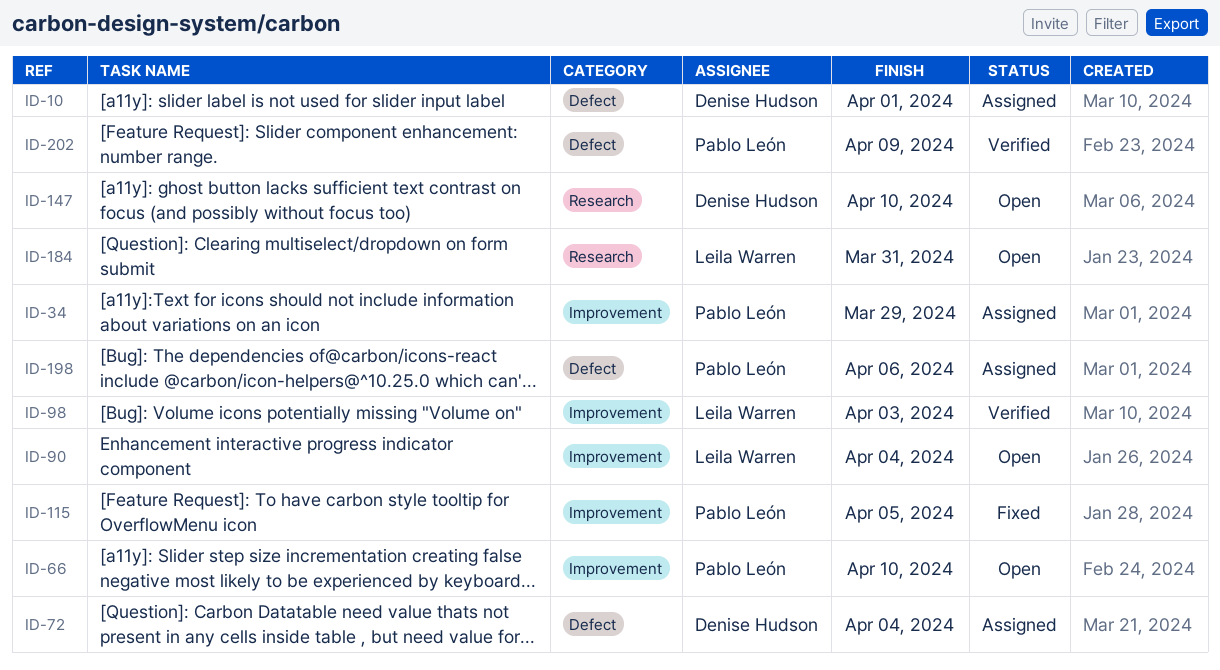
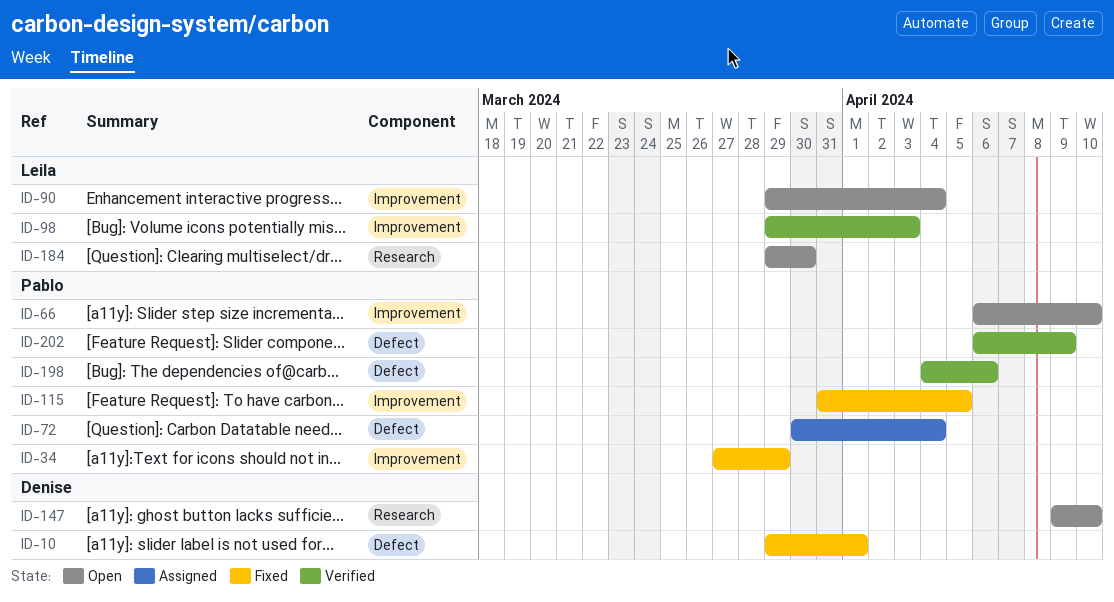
ID-10, status: Assigned -> Fixed
ID-34, status: Assigned -> Fixed
ID-72, owner: Denise Hudson -> Pablo León
ID-184, due: Mar 31 -> Mar 30
ID-198, status: Assigned -> Verified

